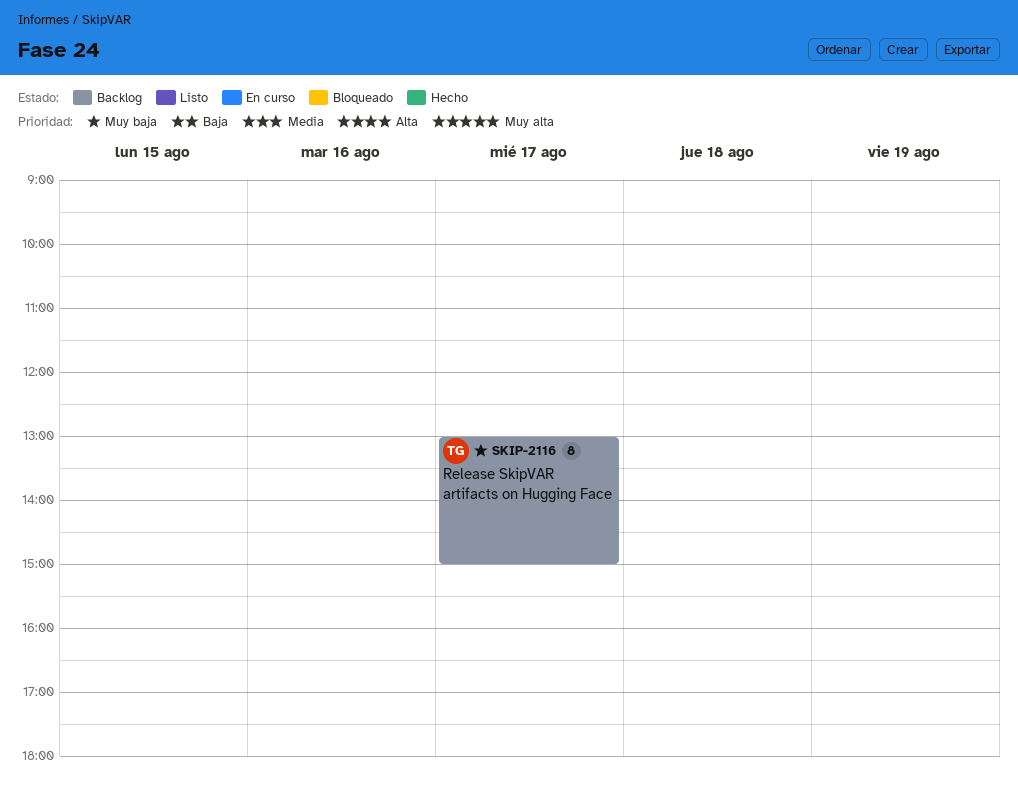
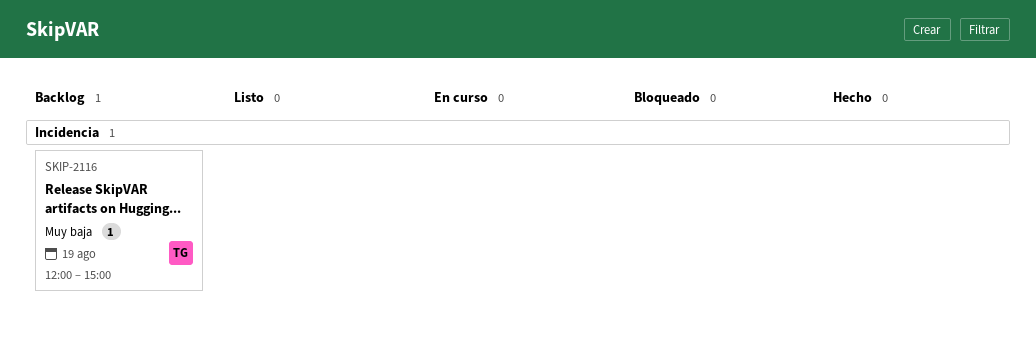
SKIP-2116, estimate: 8 -> 1
SKIP-2116, day: Aug 17 -> Aug 19
SKIP-2116, begins: 13:00 -> 12:00

